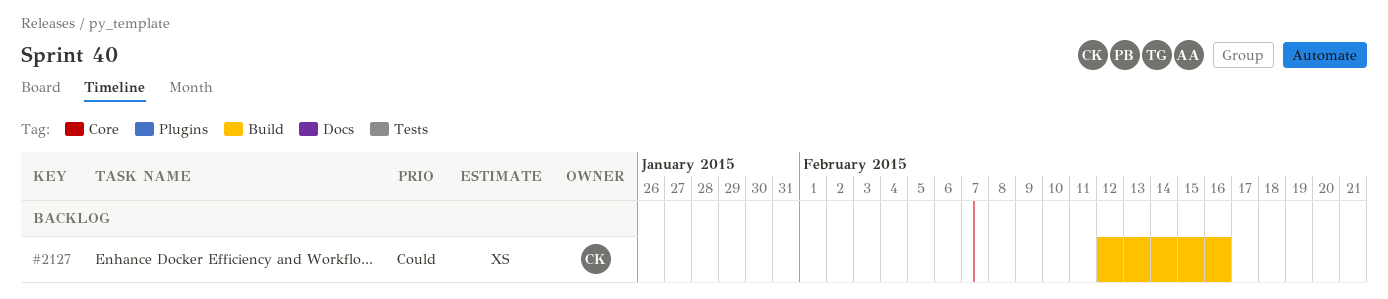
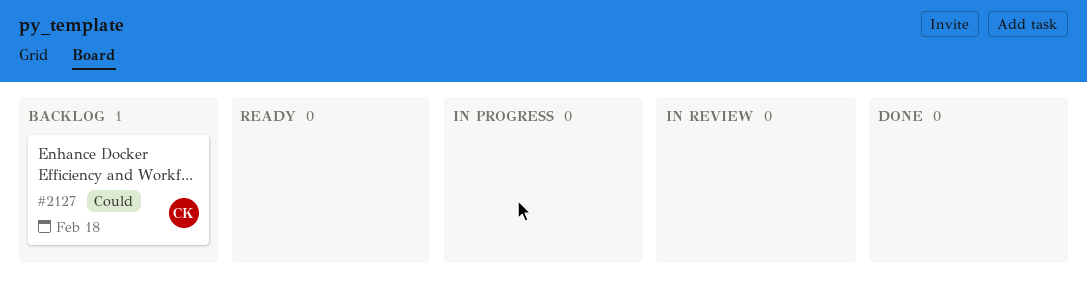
#2127, due: Feb 16 -> Feb 18

